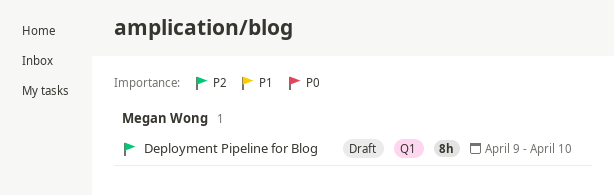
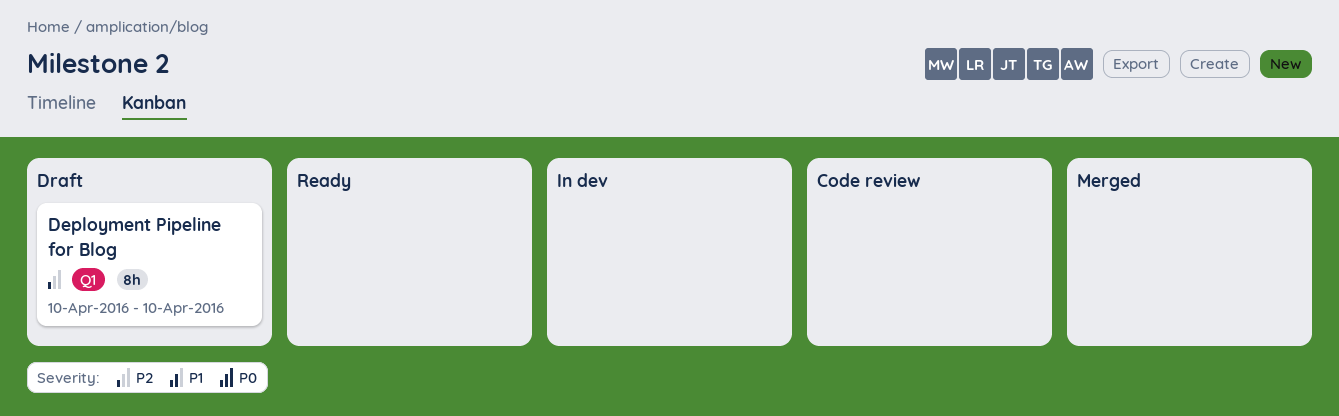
Deployment Pipeline for Blog, start: Apr 9 -> Apr 10

